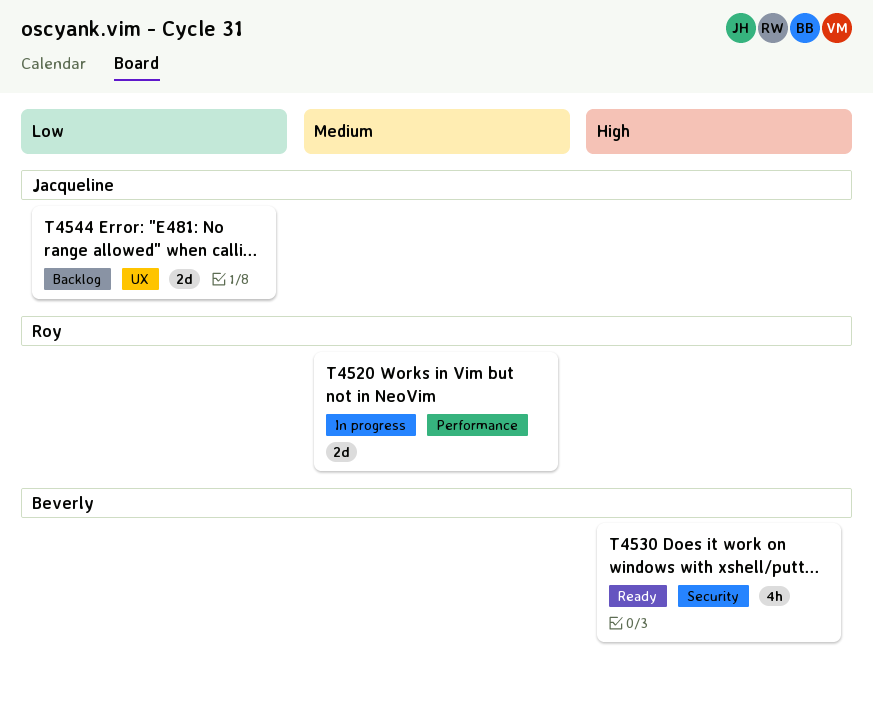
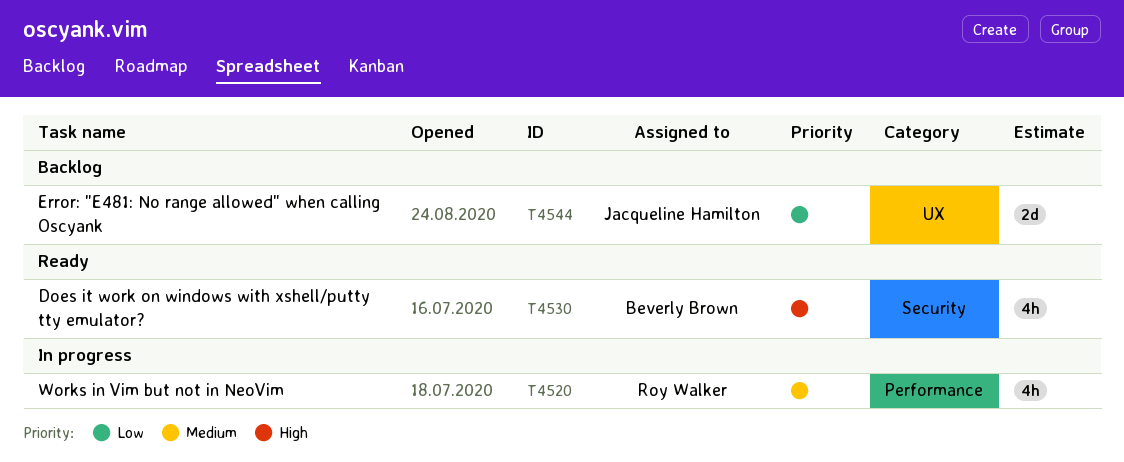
T4520, estimate: 2d -> 4h

